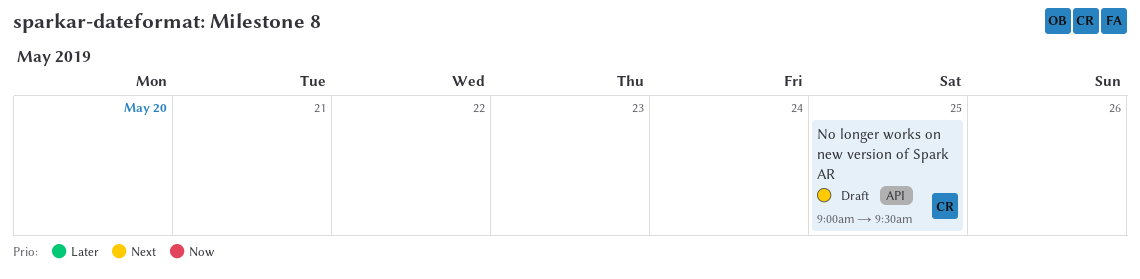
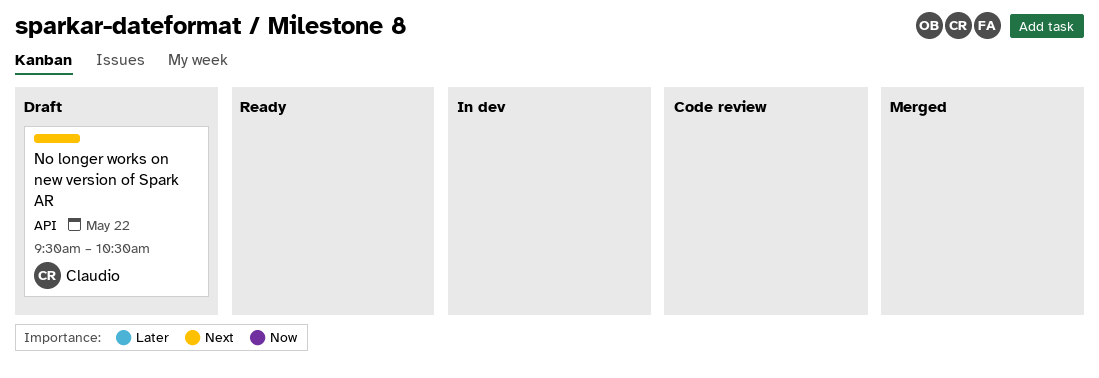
No longer works on new version of Spark AR, day: May 25 -> May 22
No longer works on new version of Spark AR, begins: 09:00 -> 09:30
No longer works on new version of Spark AR, ends: 09:30 -> 10:30

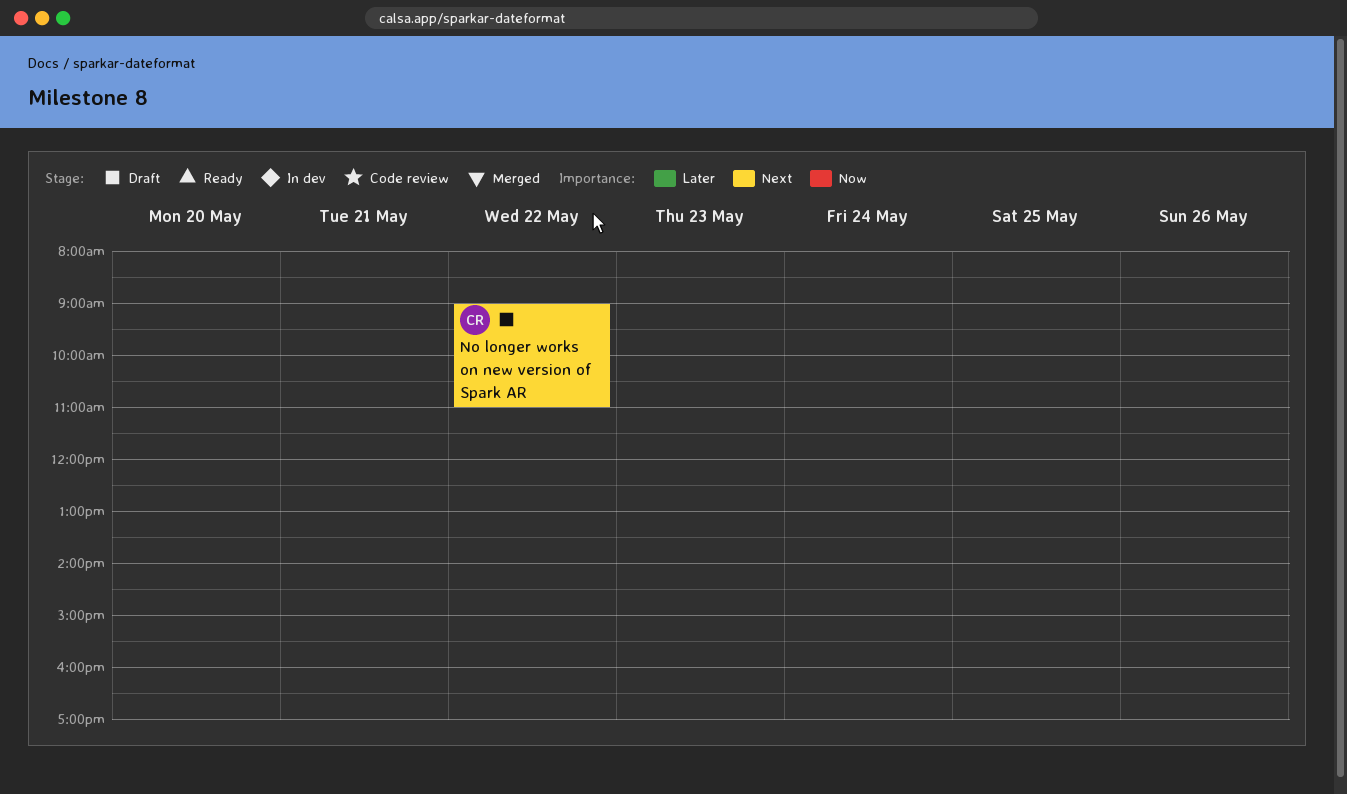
No longer works on new version of Spark AR, begins: 09:30 -> 09:00
No longer works on new version of Spark AR, ends: 10:30 -> 11:00

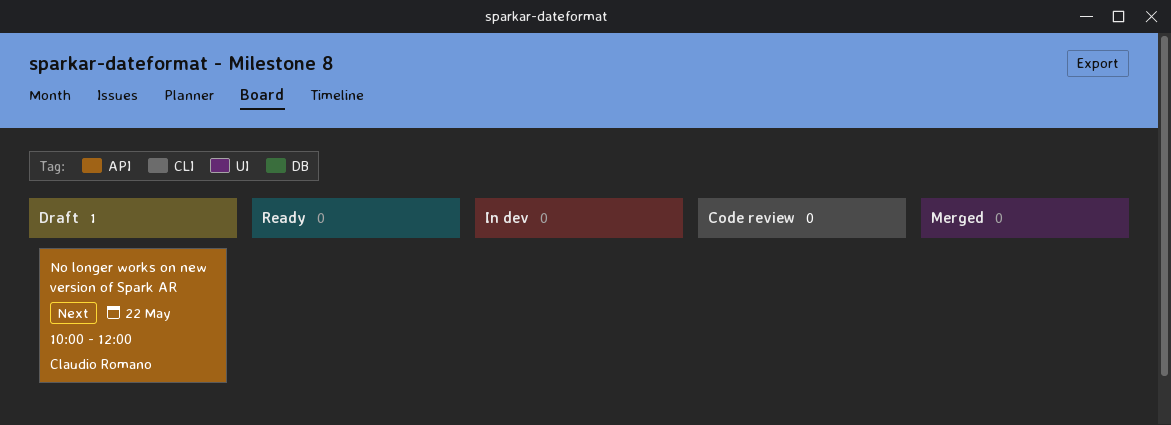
No longer works on new version of Spark AR, begins: 09:00 -> 10:00
No longer works on new version of Spark AR, ends: 11:00 -> 12:00

